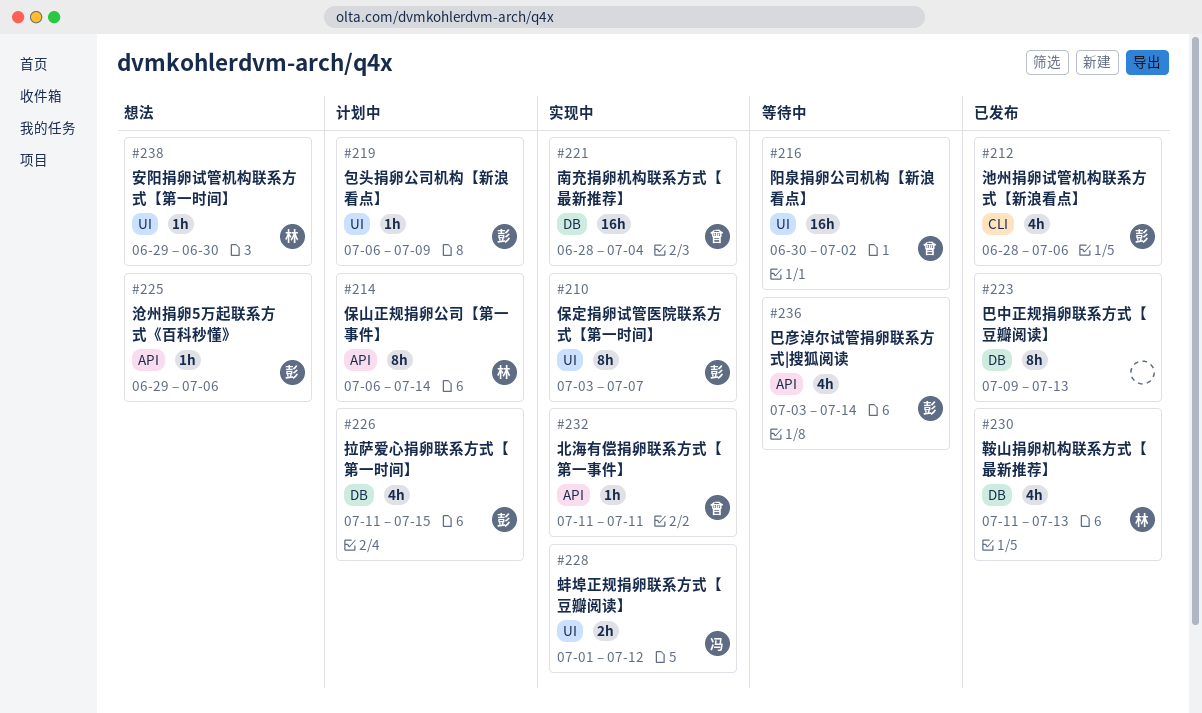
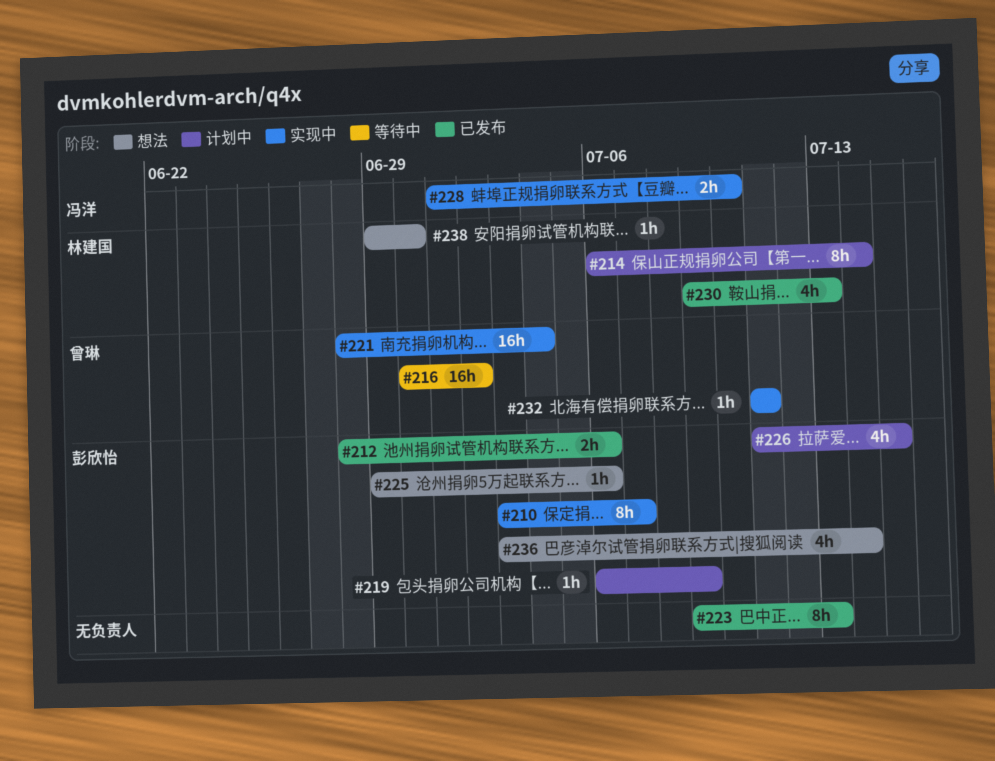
#212, estimate: 4h -> 2h
#228, due: Jul 12 -> Jul 10
#230, start: Jul 11 -> Jul 9
#236, status: 等待中 -> 想法

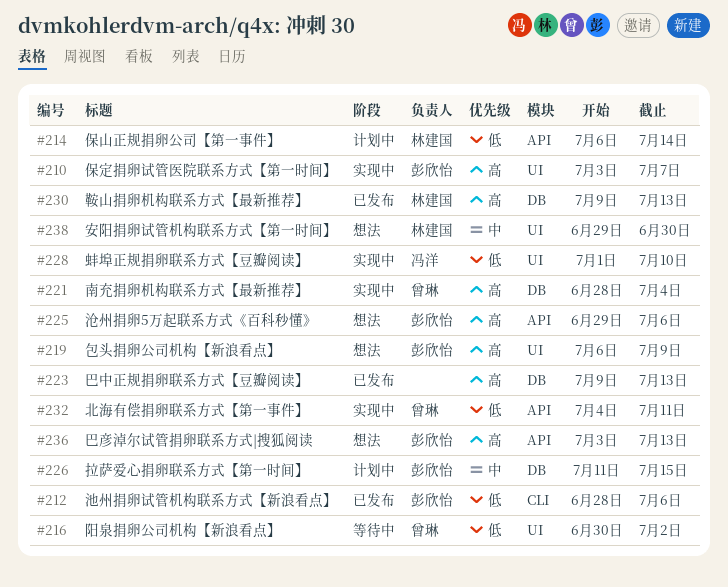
#219, status: 计划中 -> 想法
#232, start: Jul 11 -> Jul 4
#236, due: Jul 14 -> Jul 13

